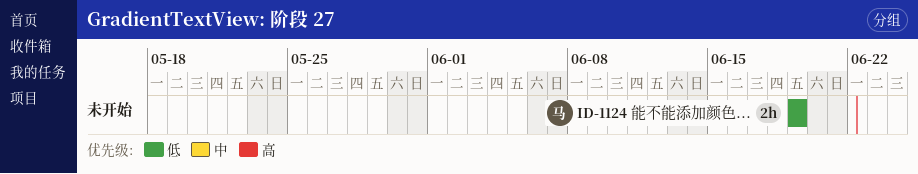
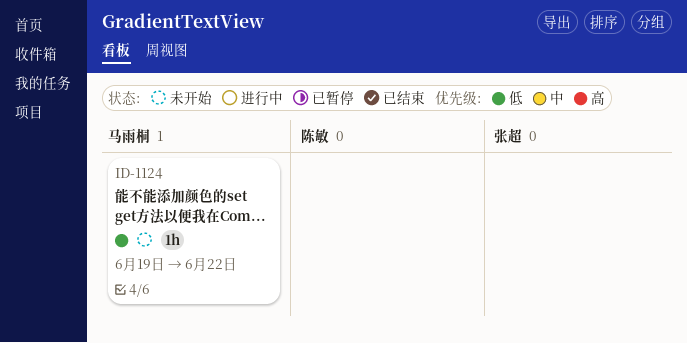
ID-1124, estimate: 2h -> 1h
ID-1124, due: Jun 19 -> Jun 22

